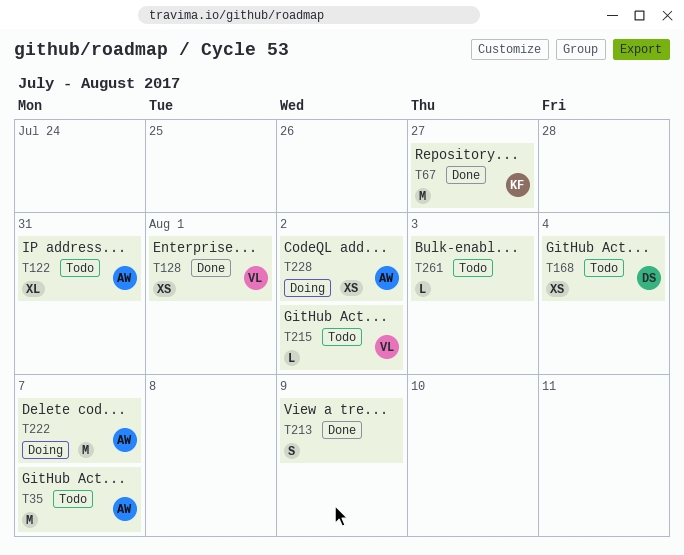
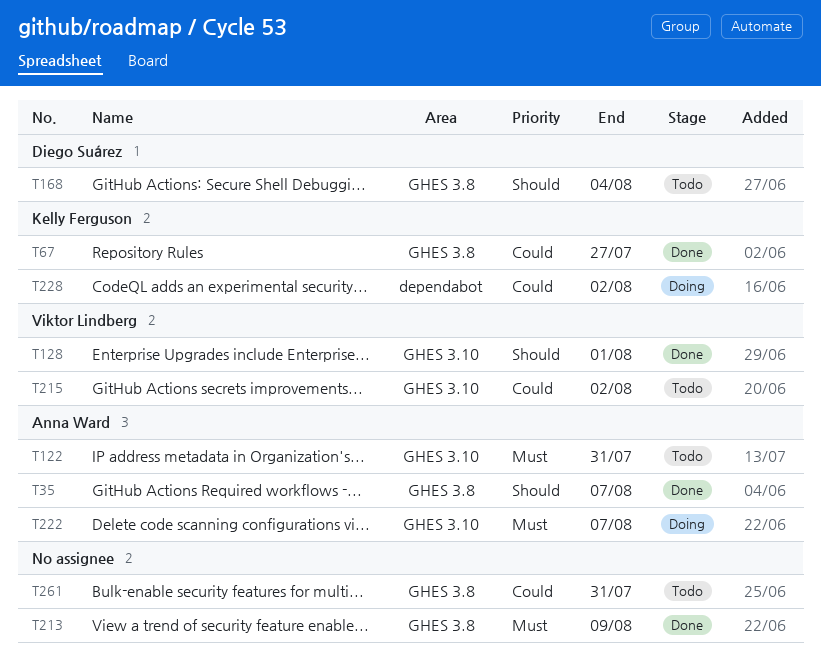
T35, status: Todo -> Done
T228, owner: Anna Ward -> Kelly Ferguson
T261, due: Aug 3 -> Jul 31

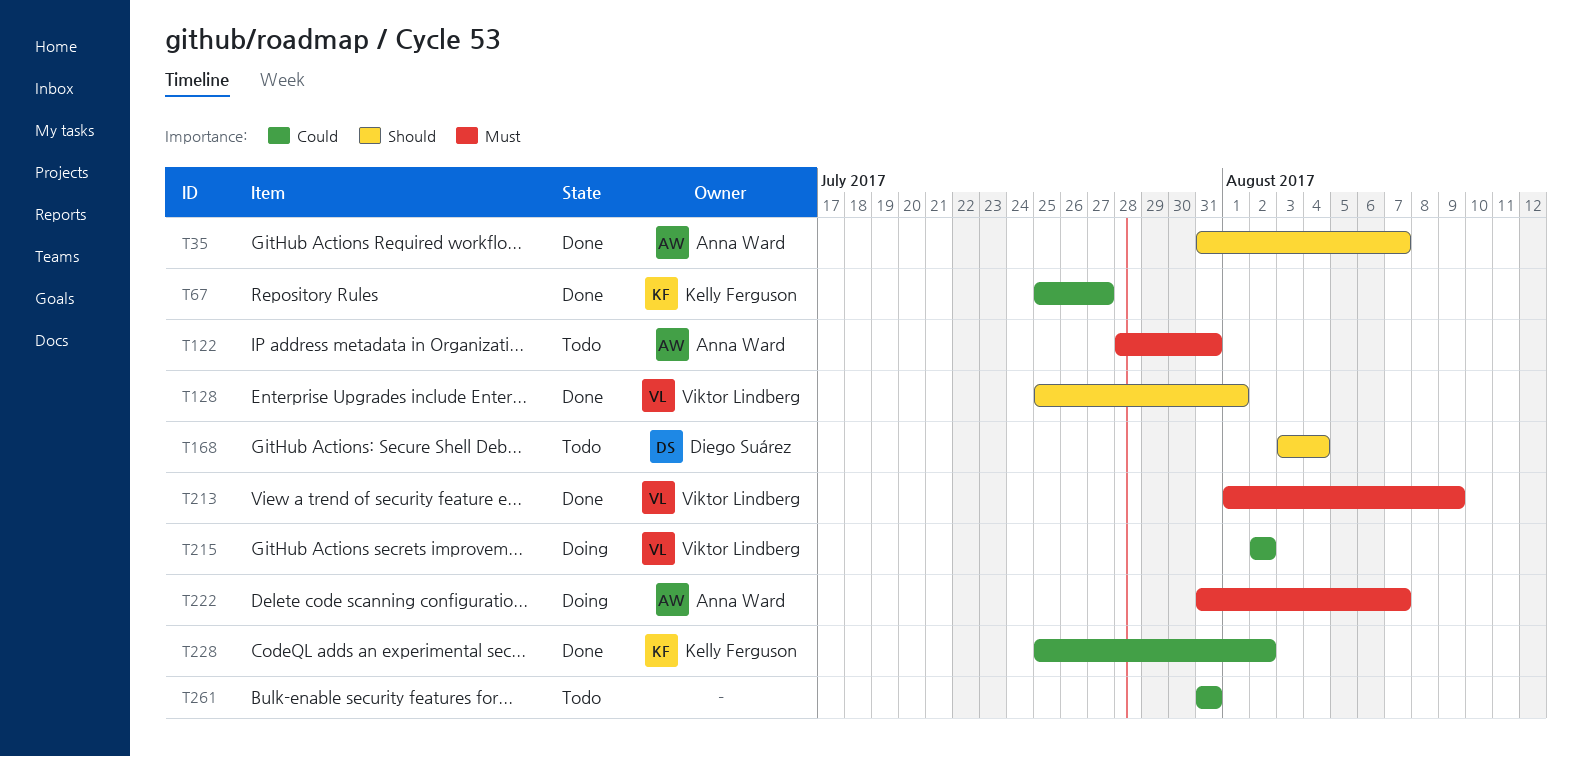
T213, owner: none -> Viktor Lindberg
T215, status: Todo -> Doing
T228, status: Doing -> Done

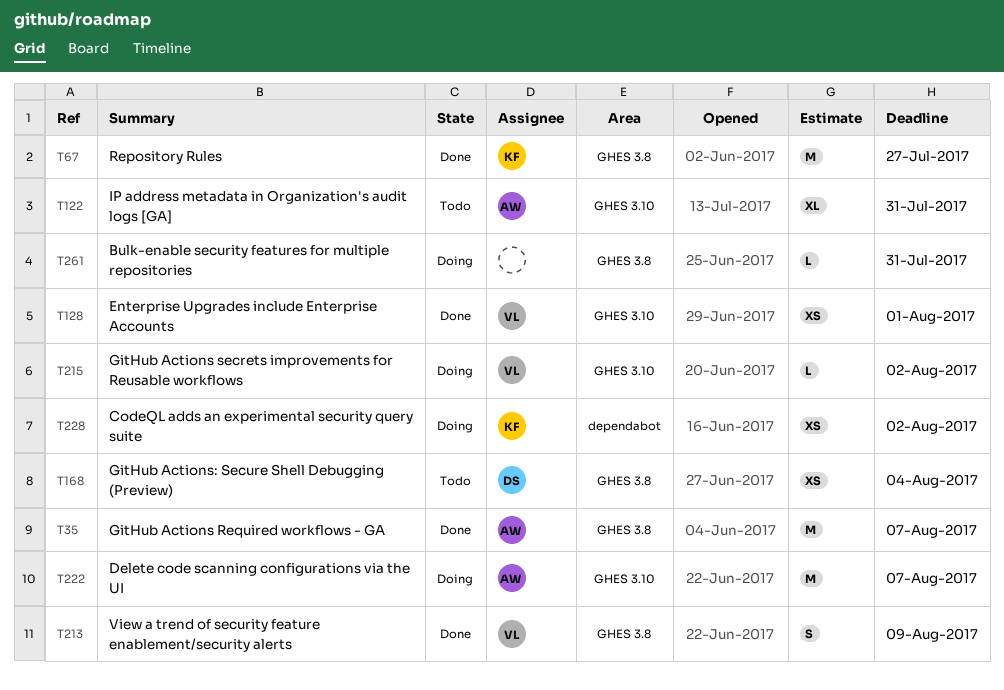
T228, status: Done -> Doing
T261, status: Todo -> Doing

